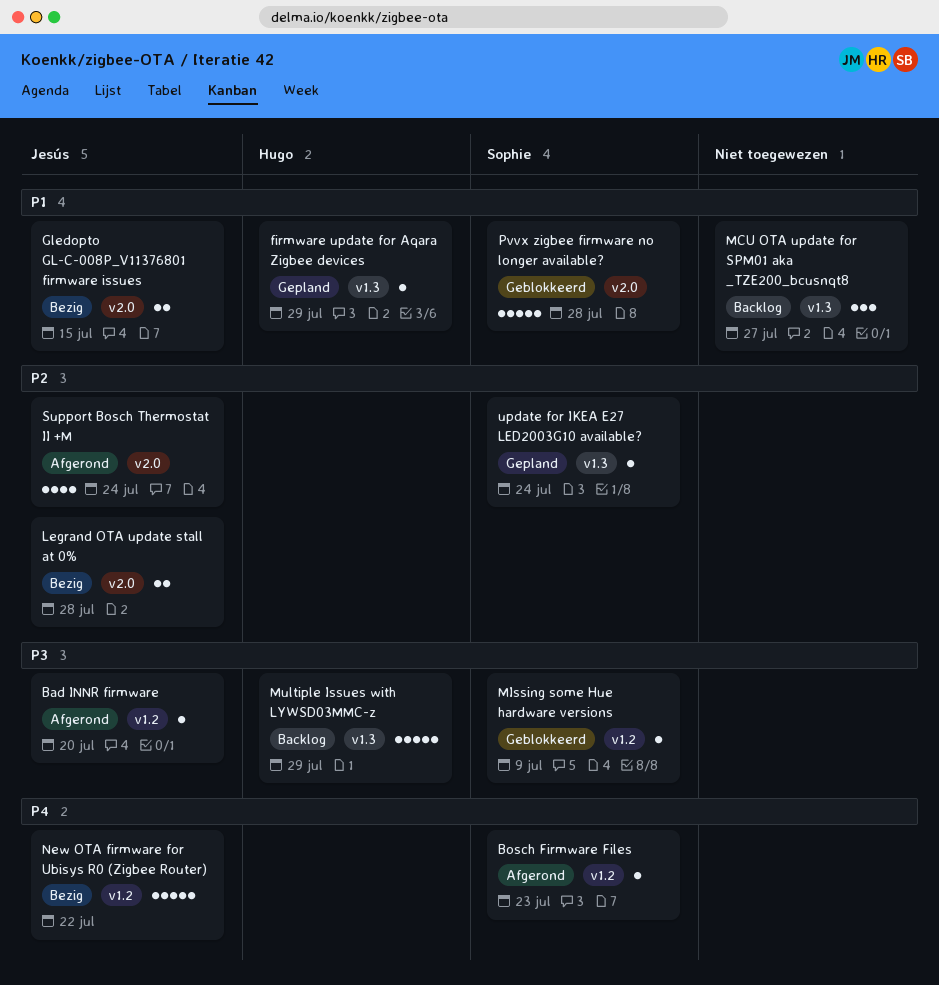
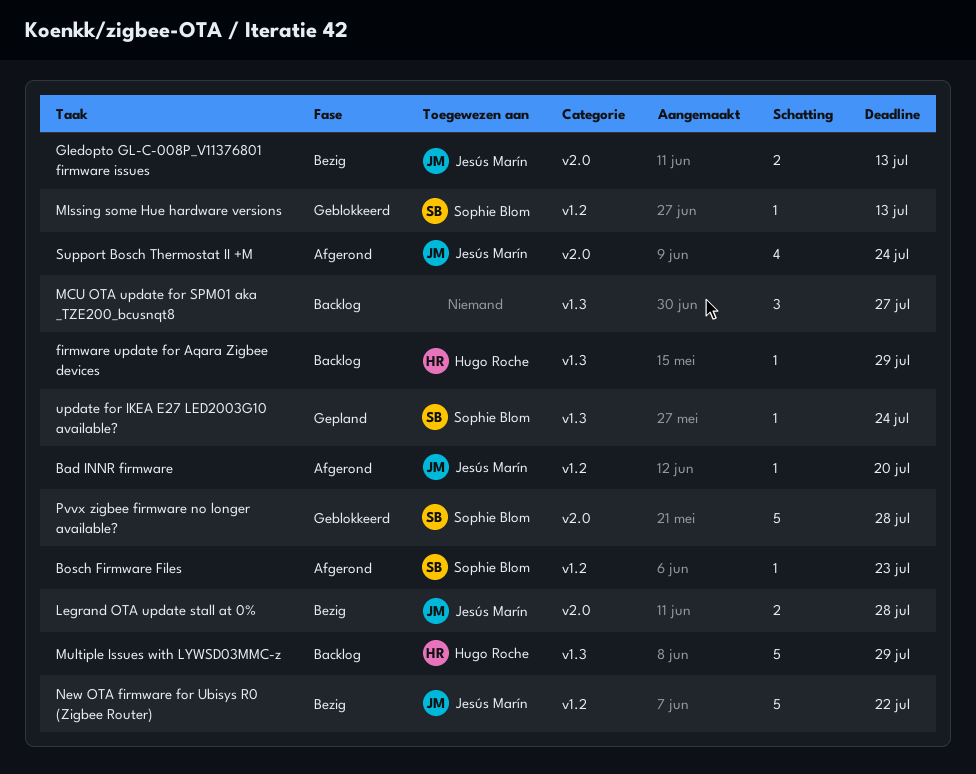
firmware update for Aqara Zigbee devices, status: Gepland -> Backlog
Gledopto GL-C-008P_V11376801 firmware issues, due: Jul 15 -> Jul 13
MIssing some Hue hardware versions, due: Jul 9 -> Jul 13

